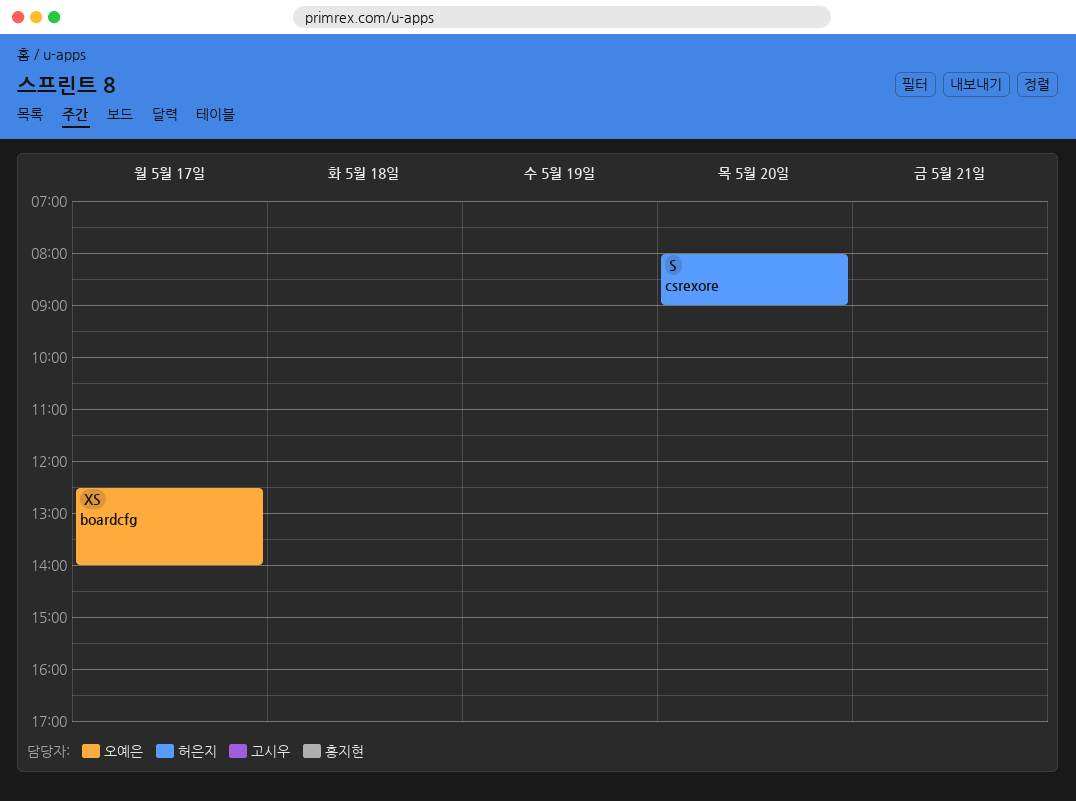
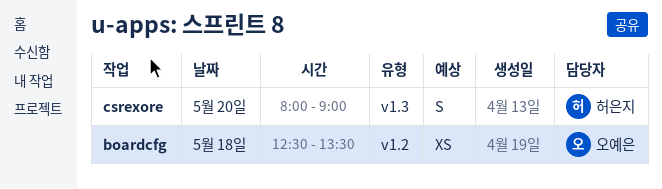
boardcfg, day: May 17 -> May 18
boardcfg, ends: 14:00 -> 13:30

